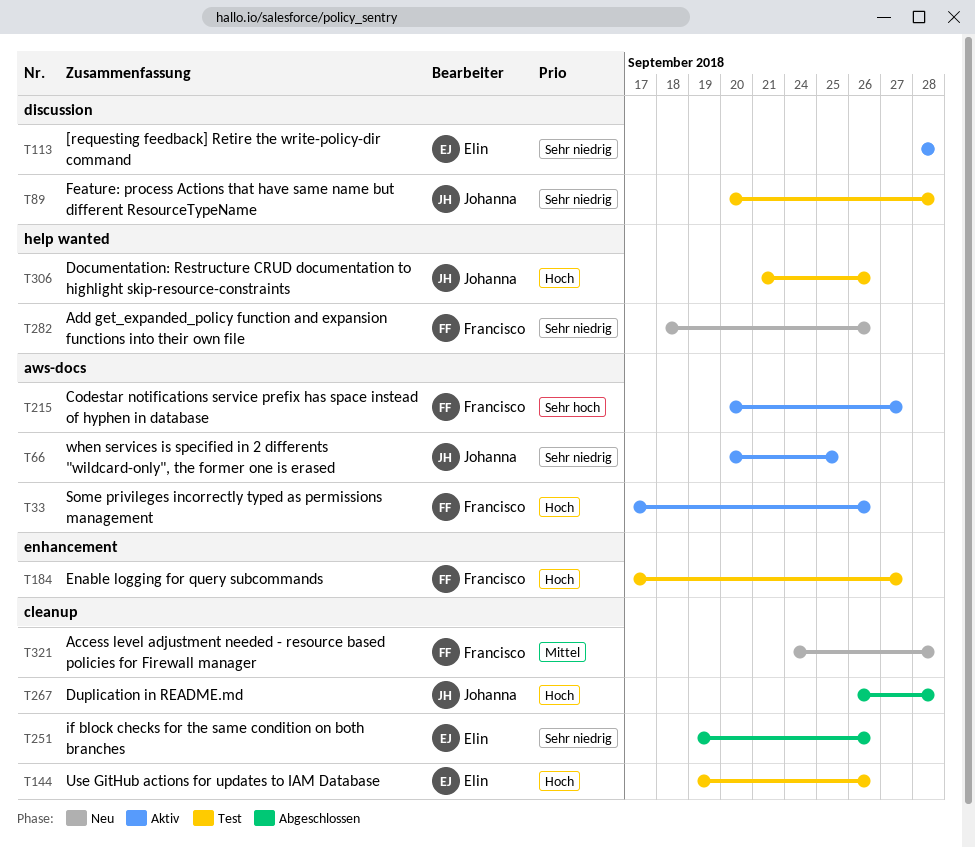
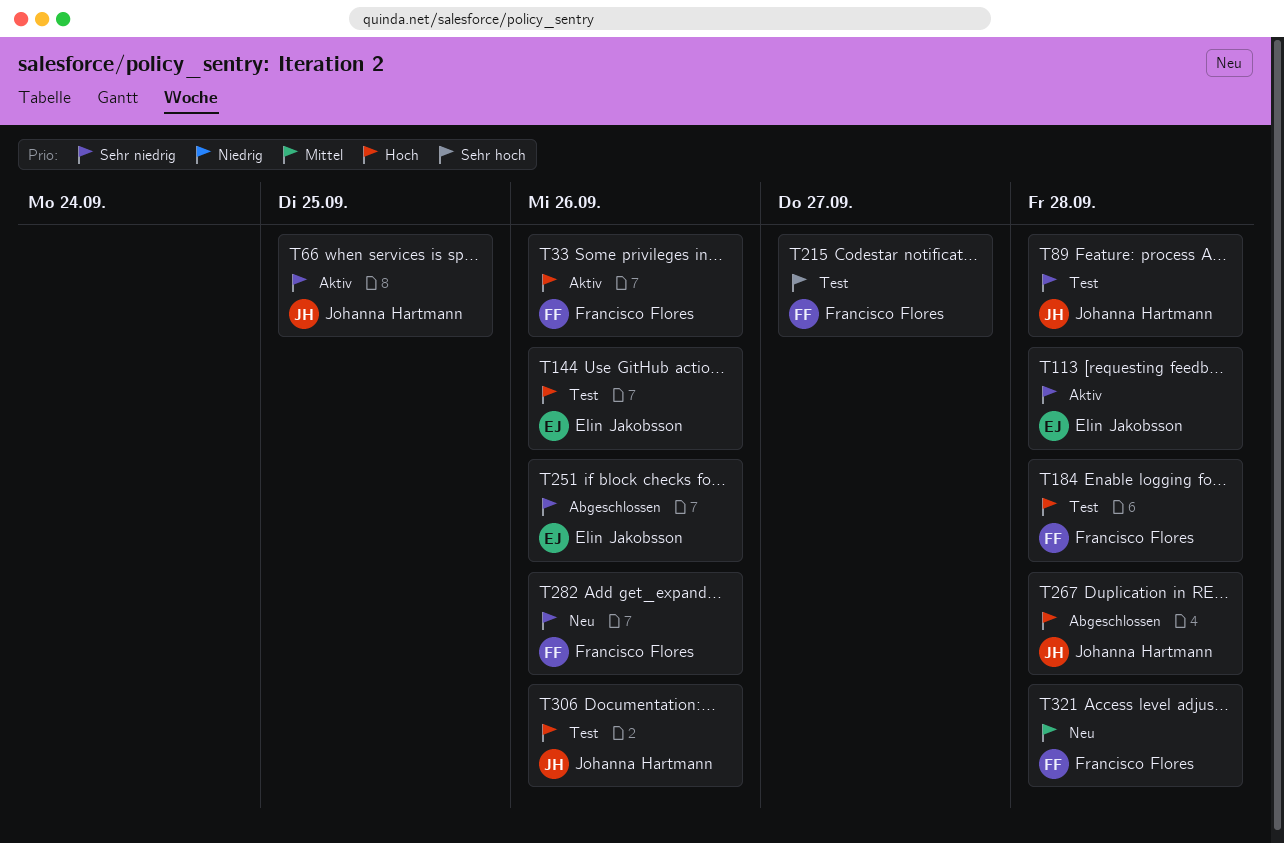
T184, due: Sep 27 -> Sep 28
T215, status: Aktiv -> Test

